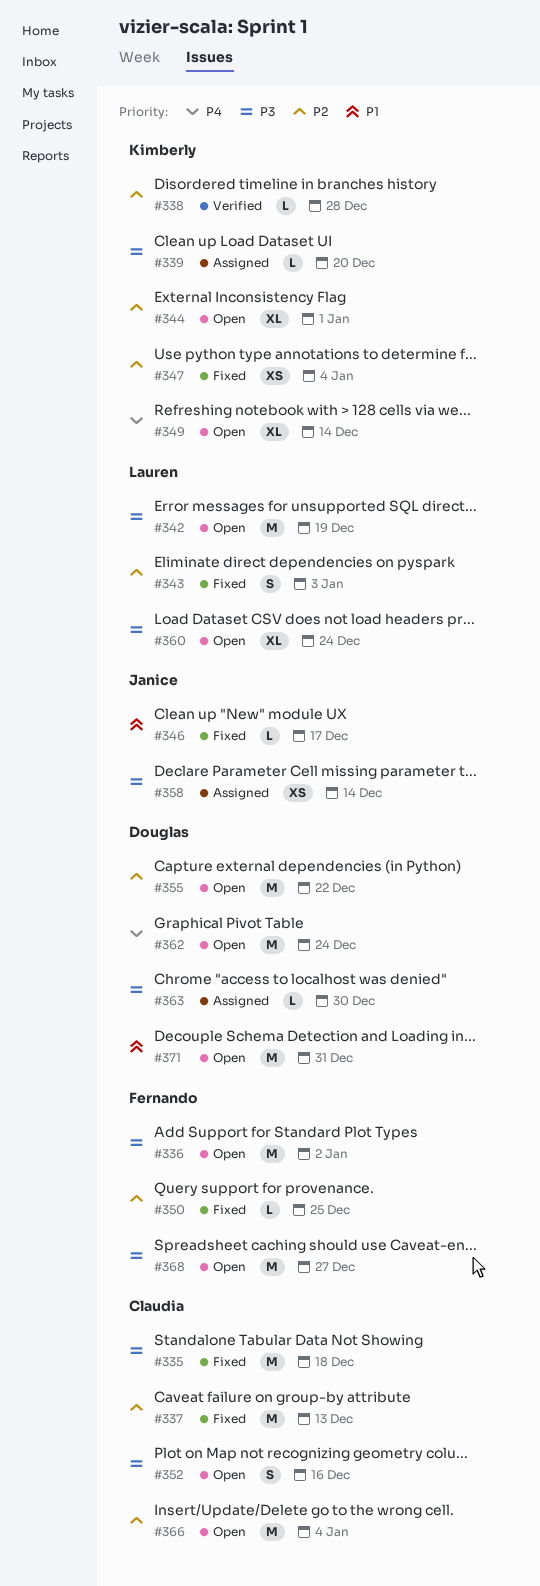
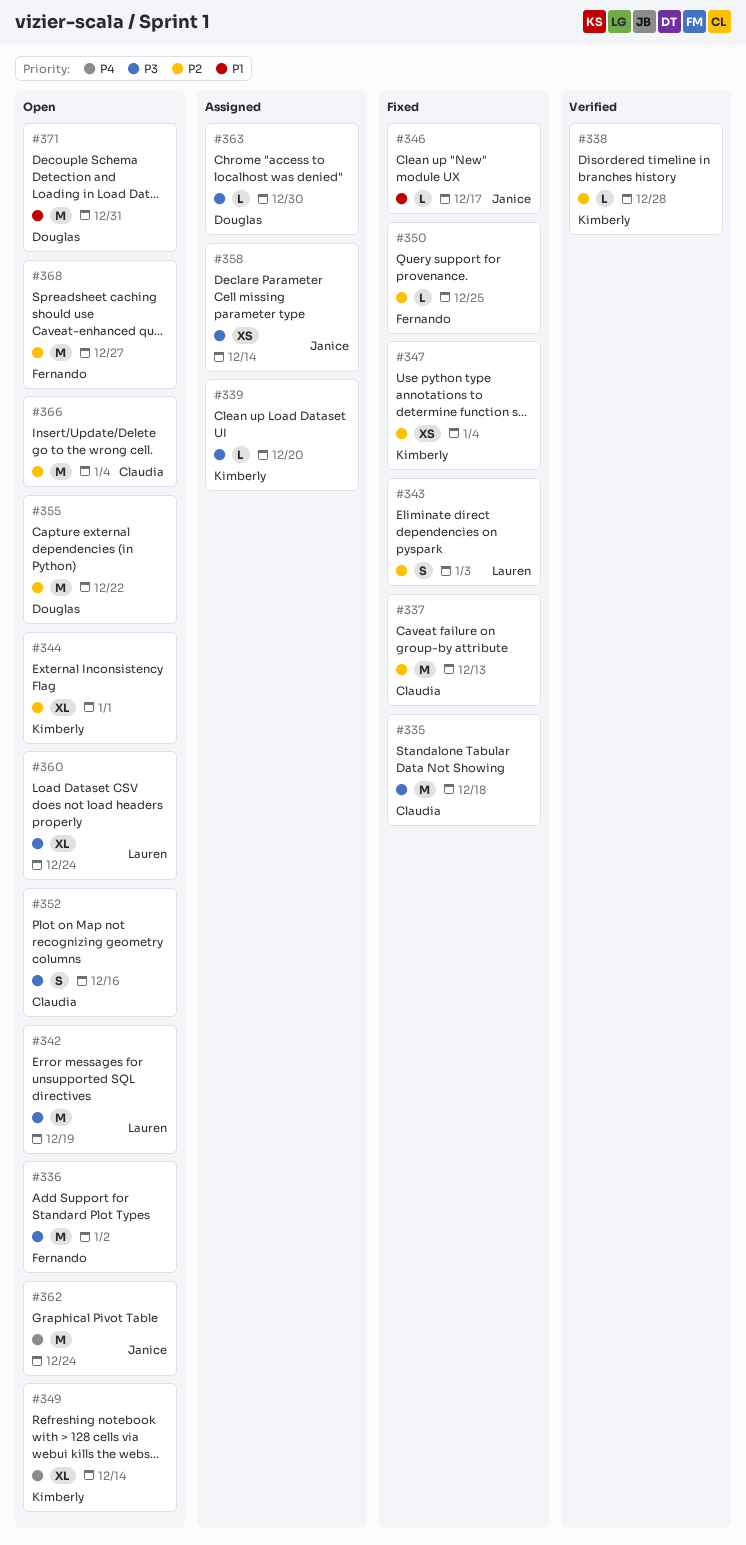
#362, owner: Douglas -> Janice
#368, priority: P3 -> P2

